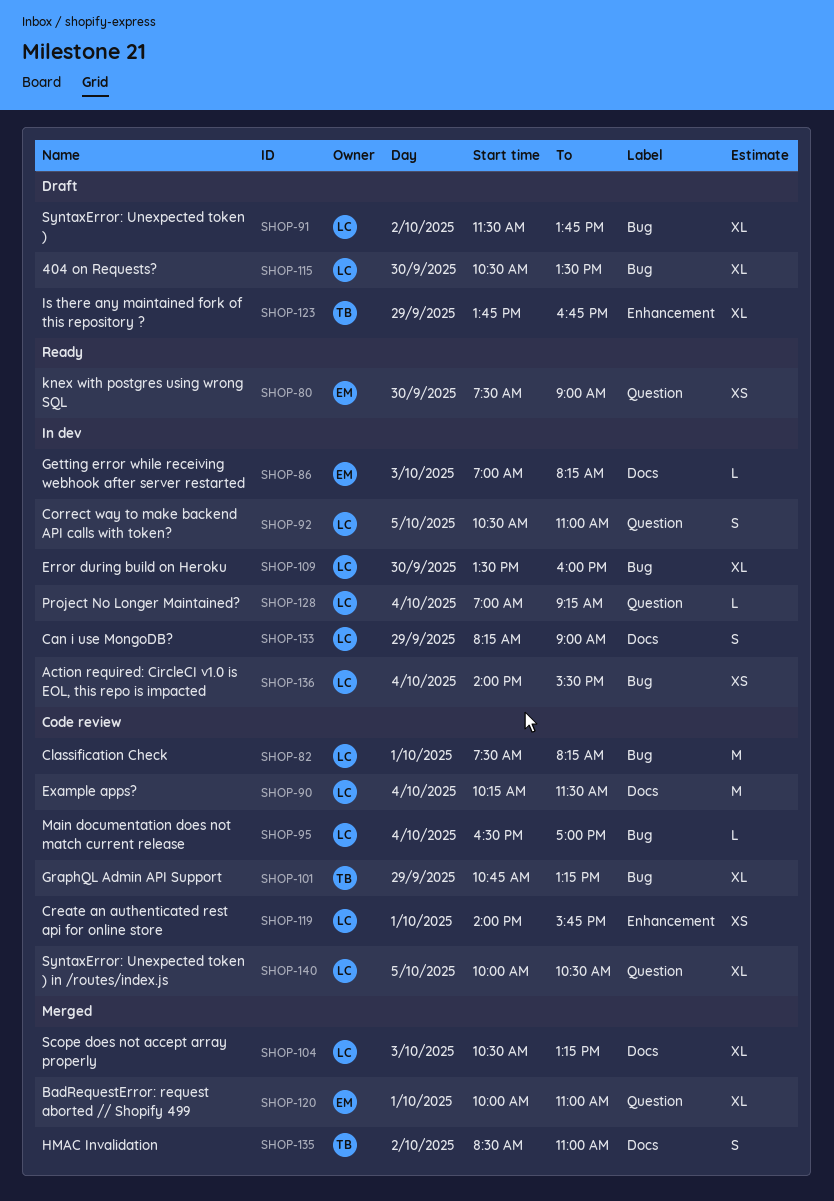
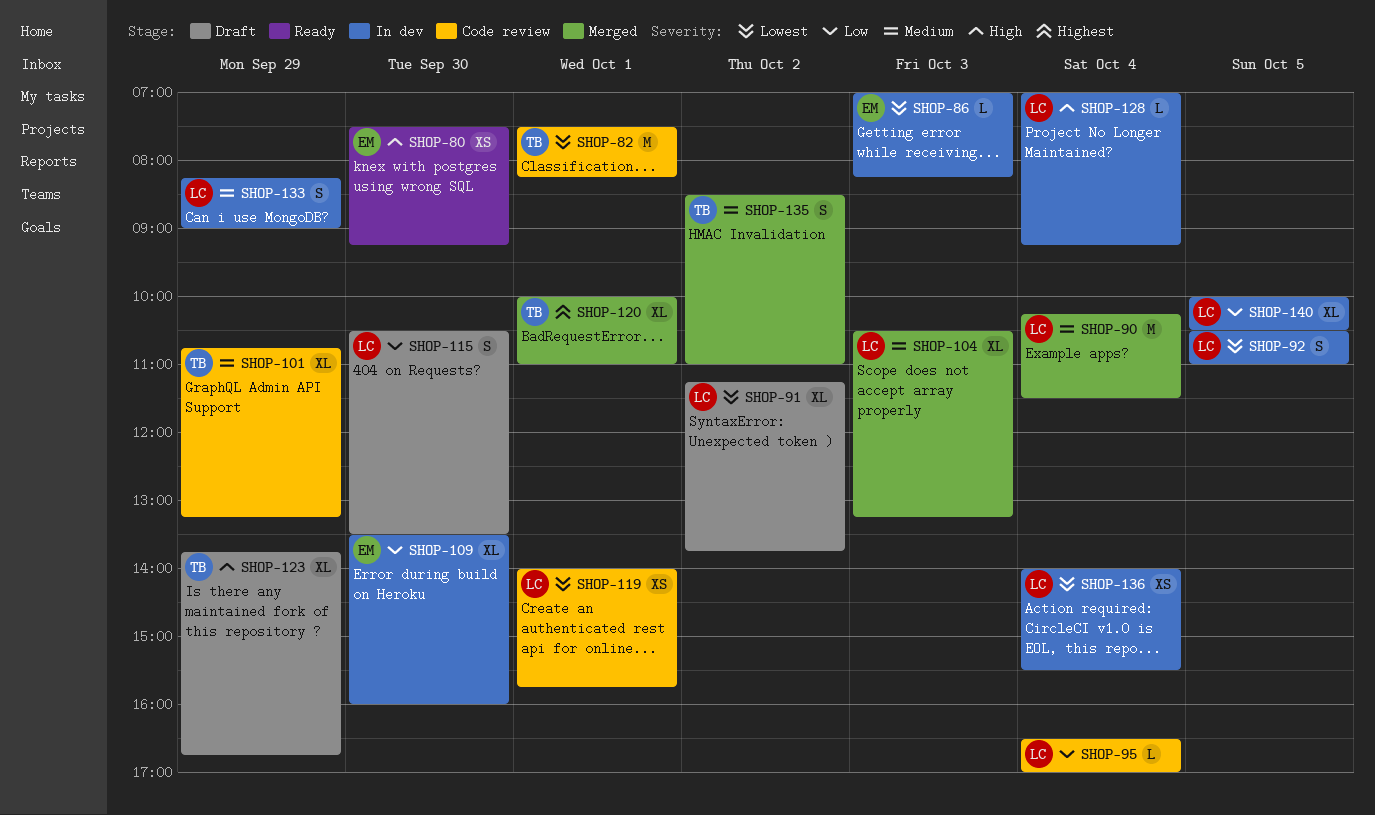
SHOP-80, ends: 09:00 -> 09:15
SHOP-82, owner: LC -> TB
SHOP-90, status: Code review -> Merged
SHOP-91, begins: 11:30 -> 11:15
SHOP-109, owner: LC -> EM
SHOP-115, estimate: XL -> S
SHOP-120, owner: EM -> TB
SHOP-140, status: Code review -> In dev

